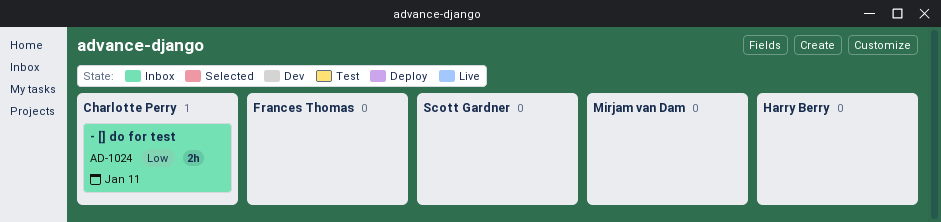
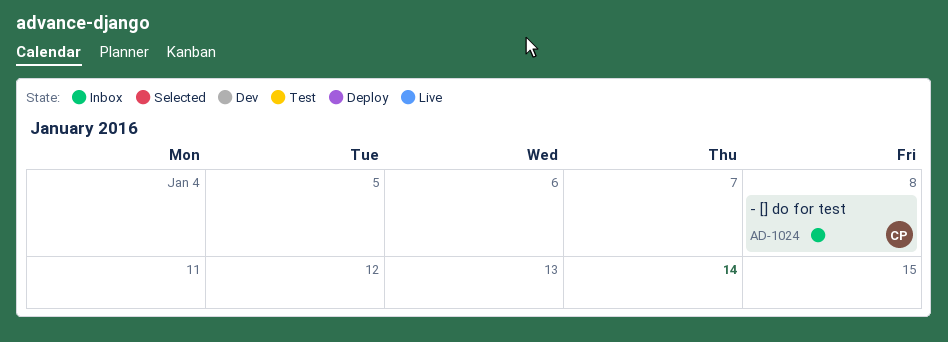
AD-1024, due: Jan 11 -> Jan 8

